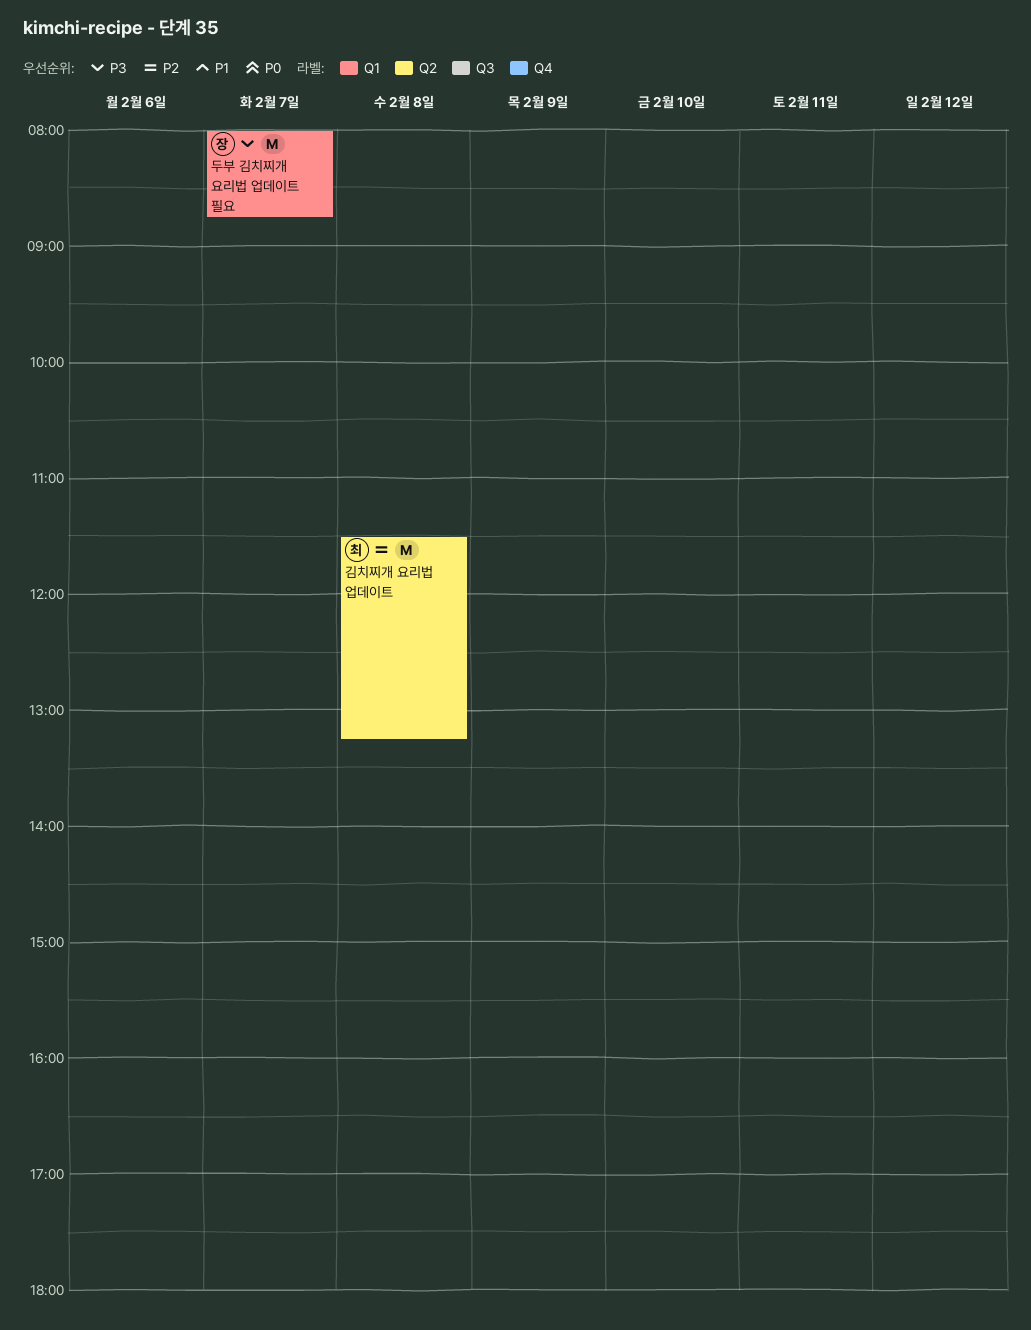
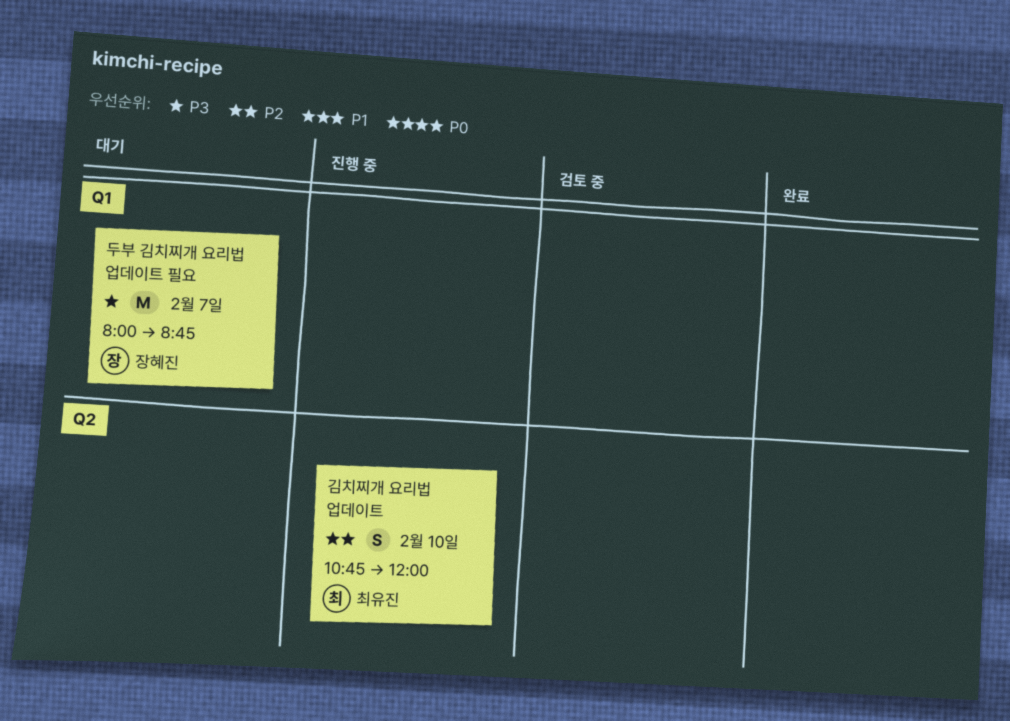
김치찌개 요리법 업데이트, estimate: M -> S
김치찌개 요리법 업데이트, day: Feb 8 -> Feb 10
김치찌개 요리법 업데이트, begins: 11:30 -> 10:45
김치찌개 요리법 업데이트, ends: 13:15 -> 12:00

